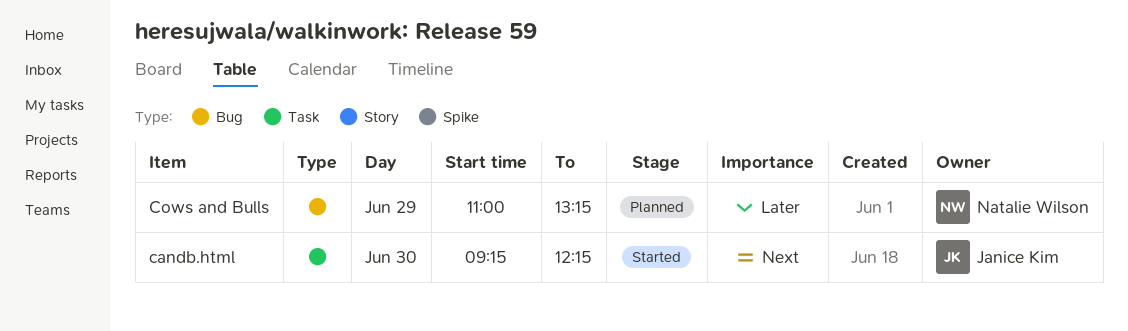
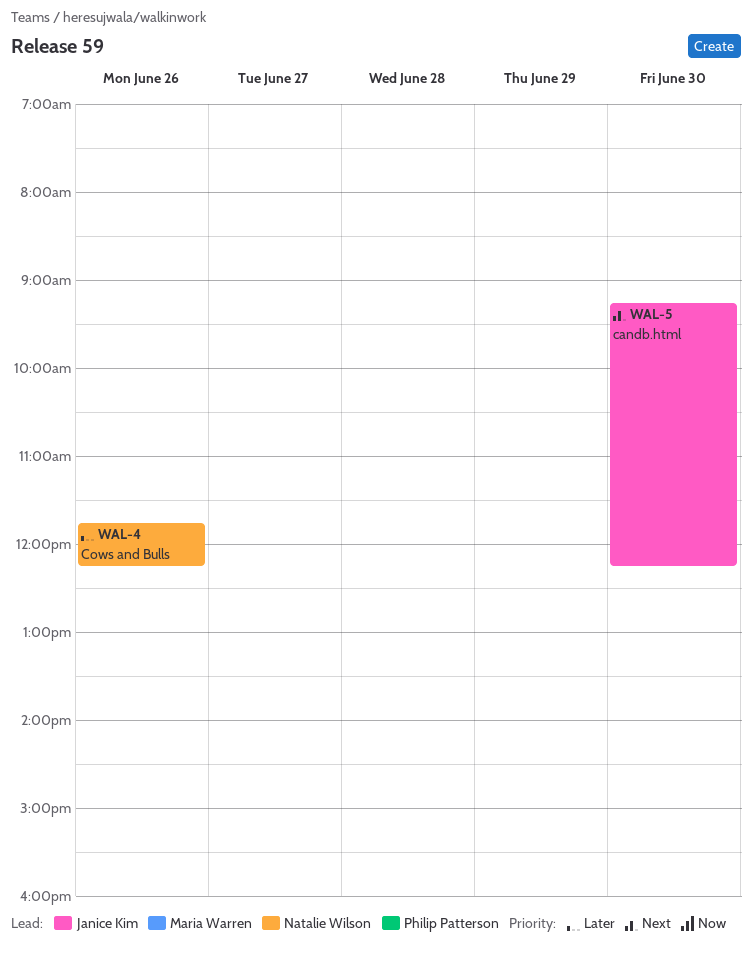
Cows and Bulls, day: Jun 29 -> Jun 26
Cows and Bulls, begins: 11:00 -> 11:45
Cows and Bulls, ends: 13:15 -> 12:15

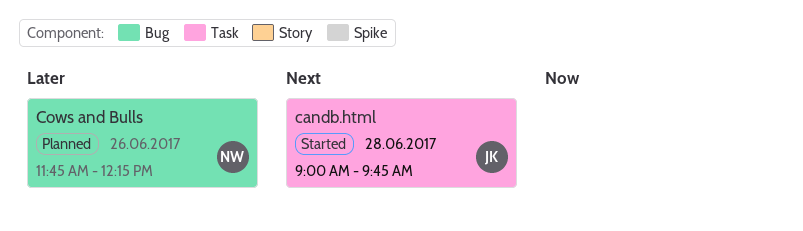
candb.html, day: Jun 30 -> Jun 28
candb.html, begins: 09:15 -> 09:00
candb.html, ends: 12:15 -> 09:45

